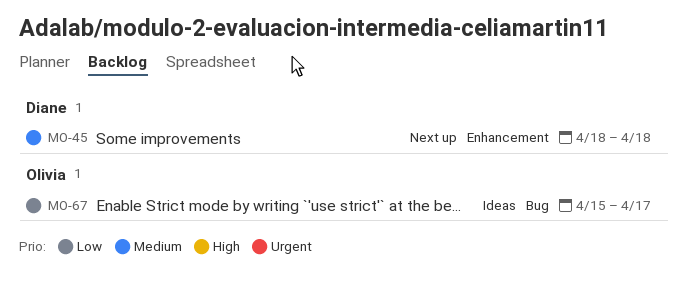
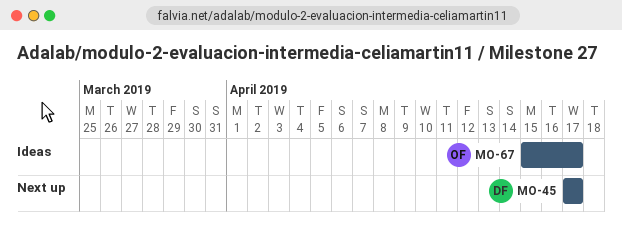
MO-45, start: Apr 18 -> Apr 17
MO-45, due: Apr 18 -> Apr 17

